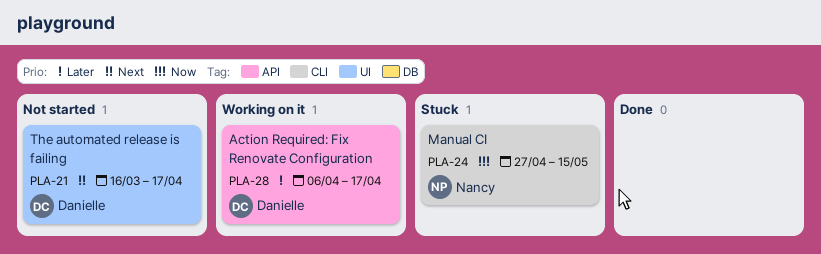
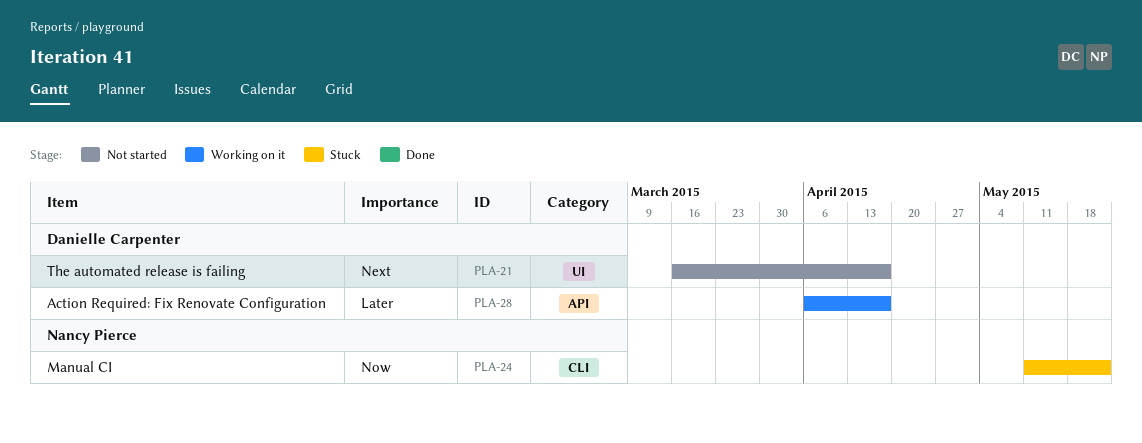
PLA-24, start: Apr 27 -> May 11
PLA-24, due: May 15 -> May 22

